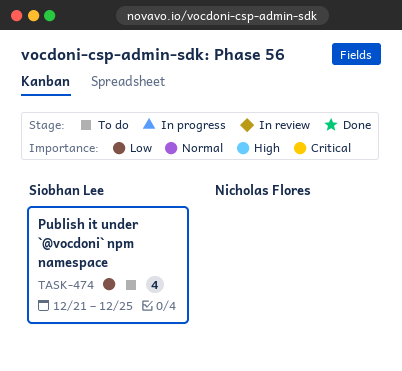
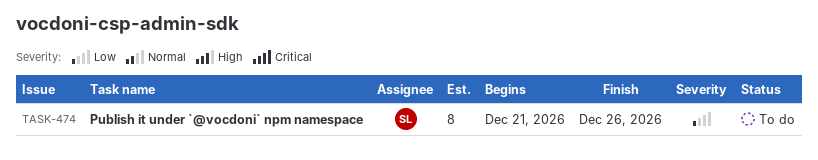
TASK-474, estimate: 4 -> 8
TASK-474, due: Dec 25 -> Dec 26

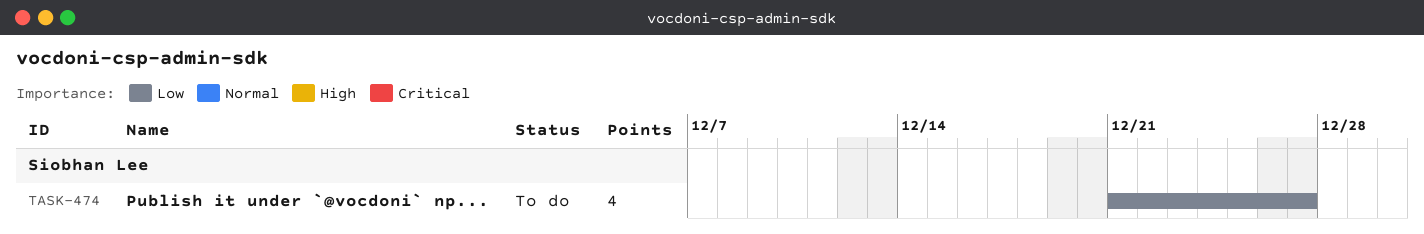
TASK-474, estimate: 8 -> 4
TASK-474, due: Dec 26 -> Dec 27

